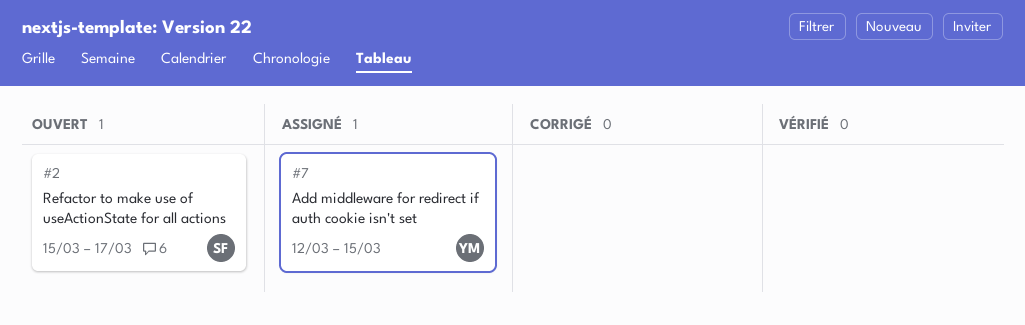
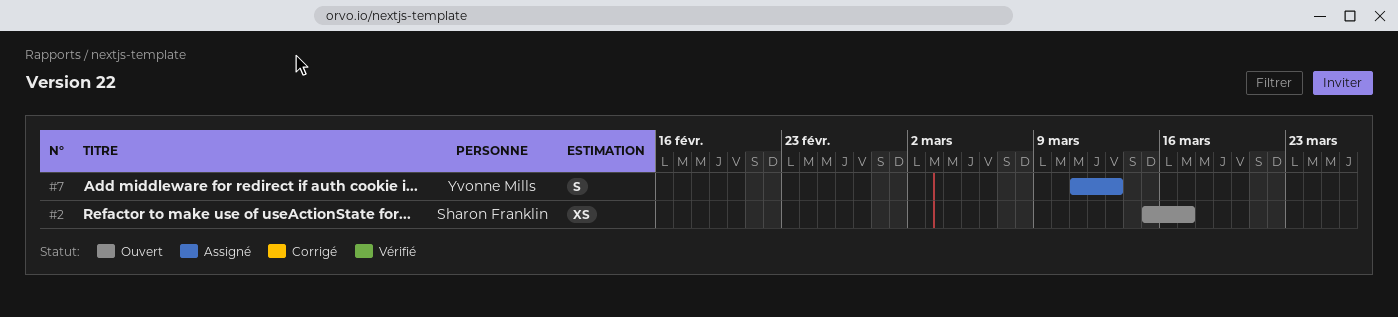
#7, start: Mar 12 -> Mar 11
#7, due: Mar 15 -> Mar 13

